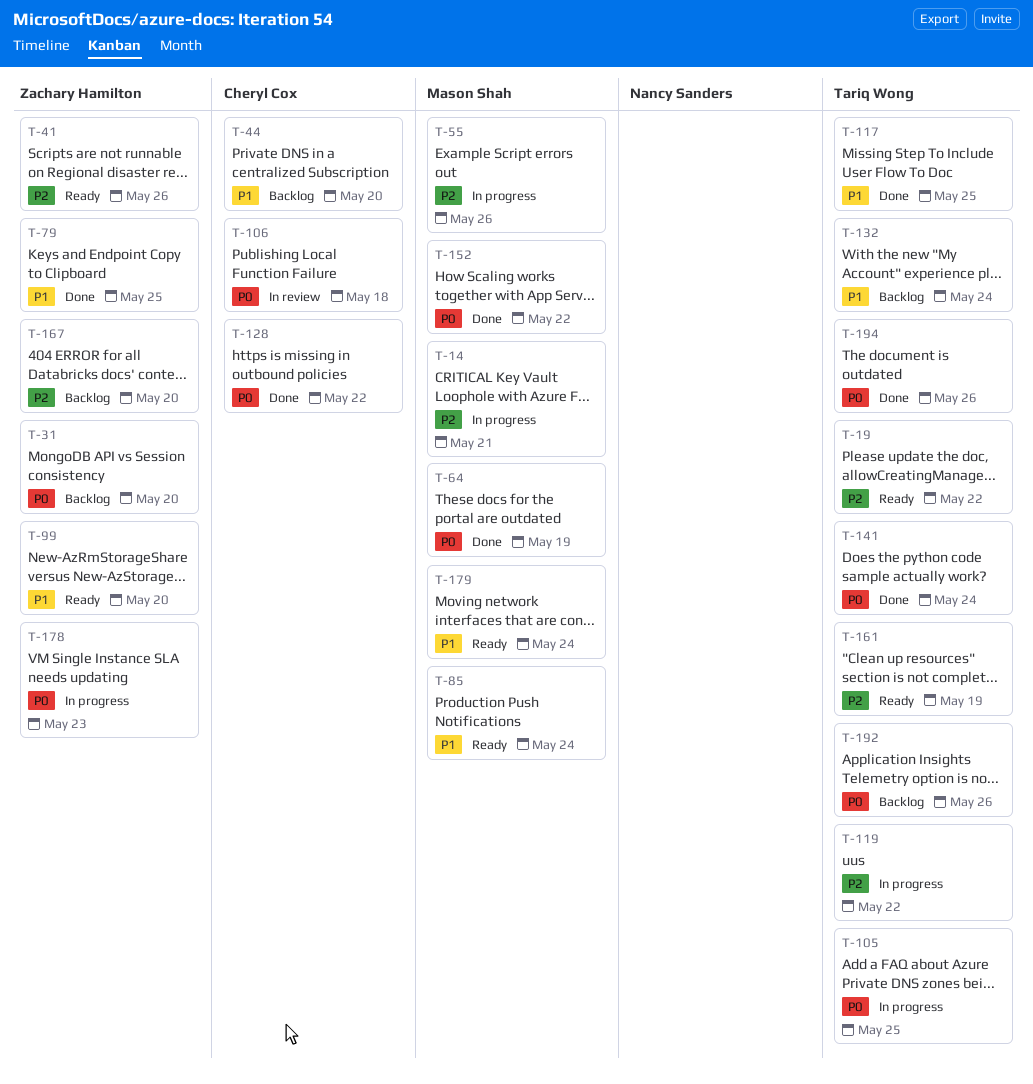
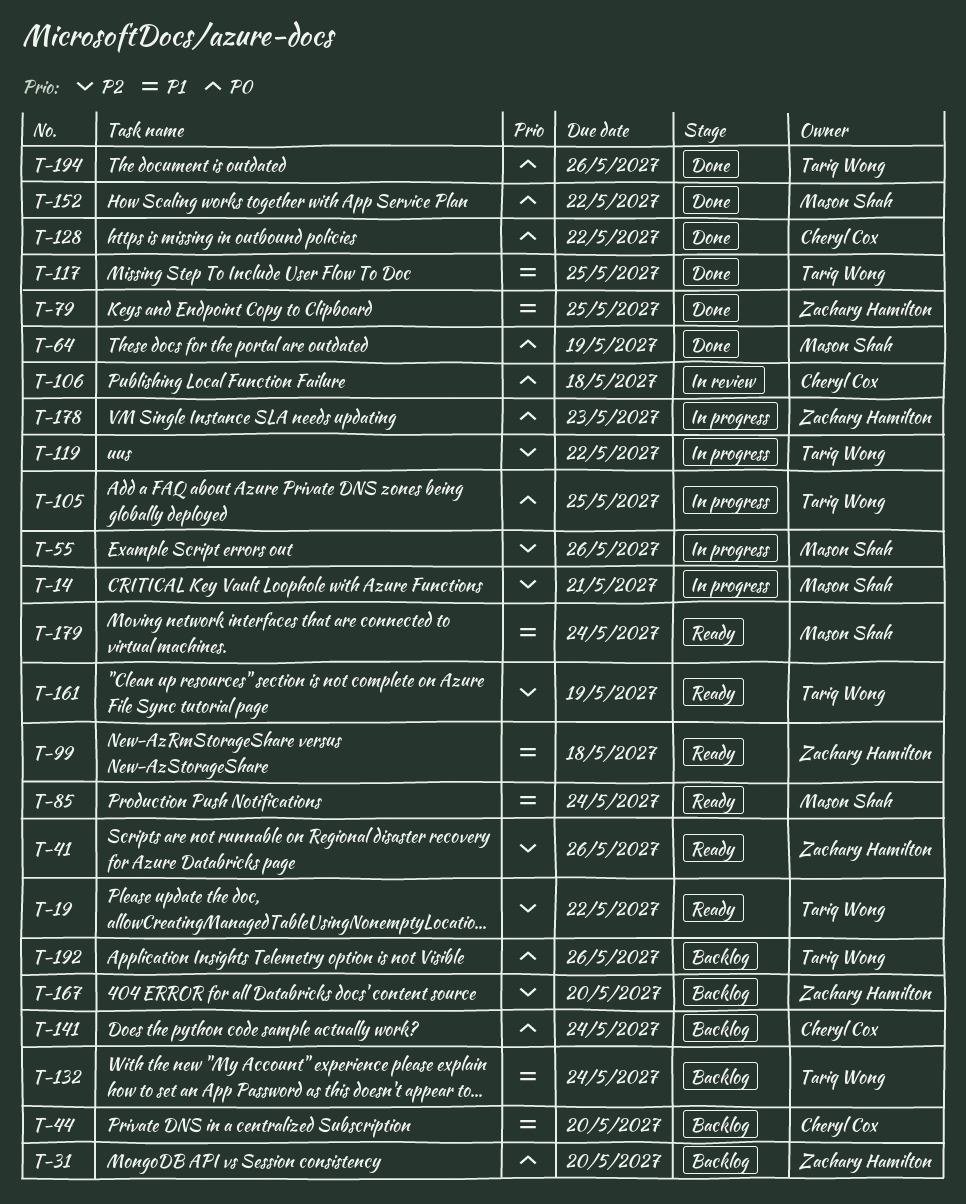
T-99, due: May 20 -> May 18
T-141, status: Done -> Backlog
T-141, owner: Tariq Wong -> Cheryl Cox

